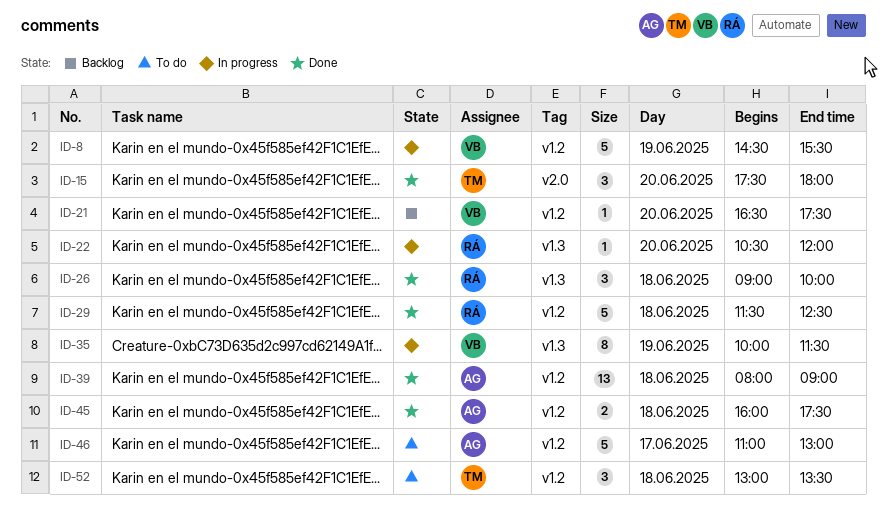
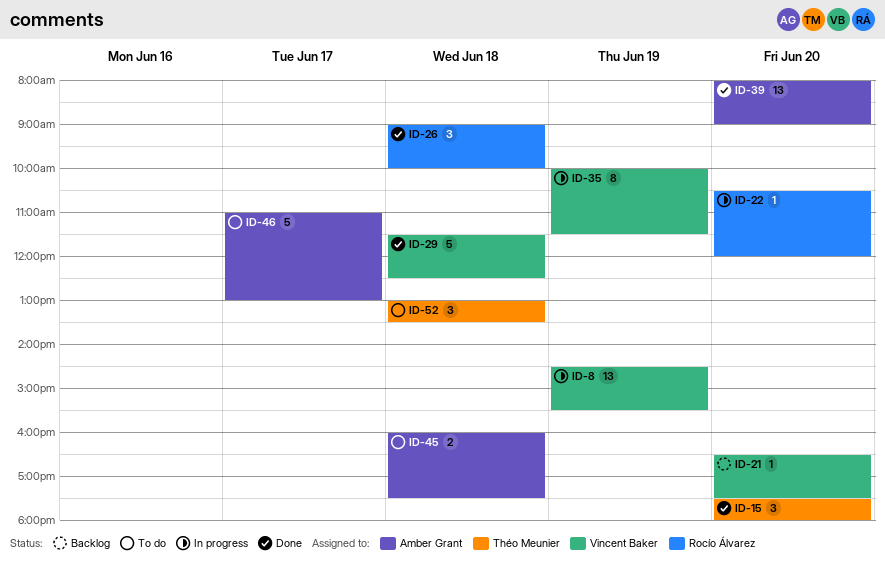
ID-8, estimate: 5 -> 13
ID-29, owner: Rocío Álvarez -> Vincent Baker
ID-39, day: Jun 18 -> Jun 20
ID-45, status: Done -> To do

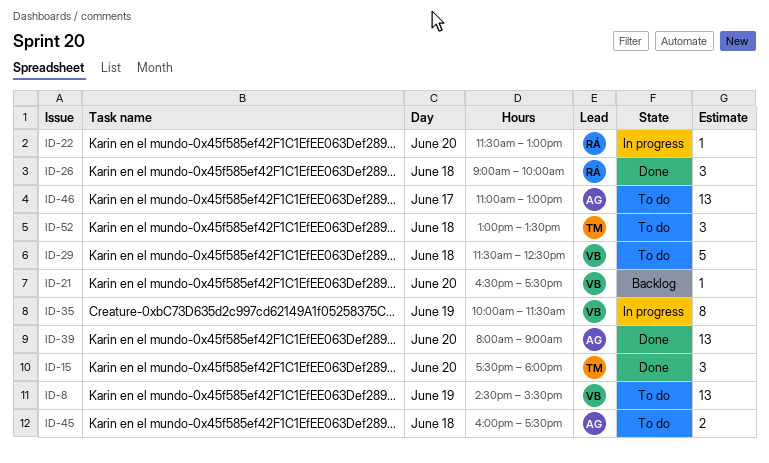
ID-8, status: In progress -> To do
ID-22, begins: 10:30 -> 11:30
ID-22, ends: 12:00 -> 13:00
ID-29, status: Done -> To do
ID-46, estimate: 5 -> 13

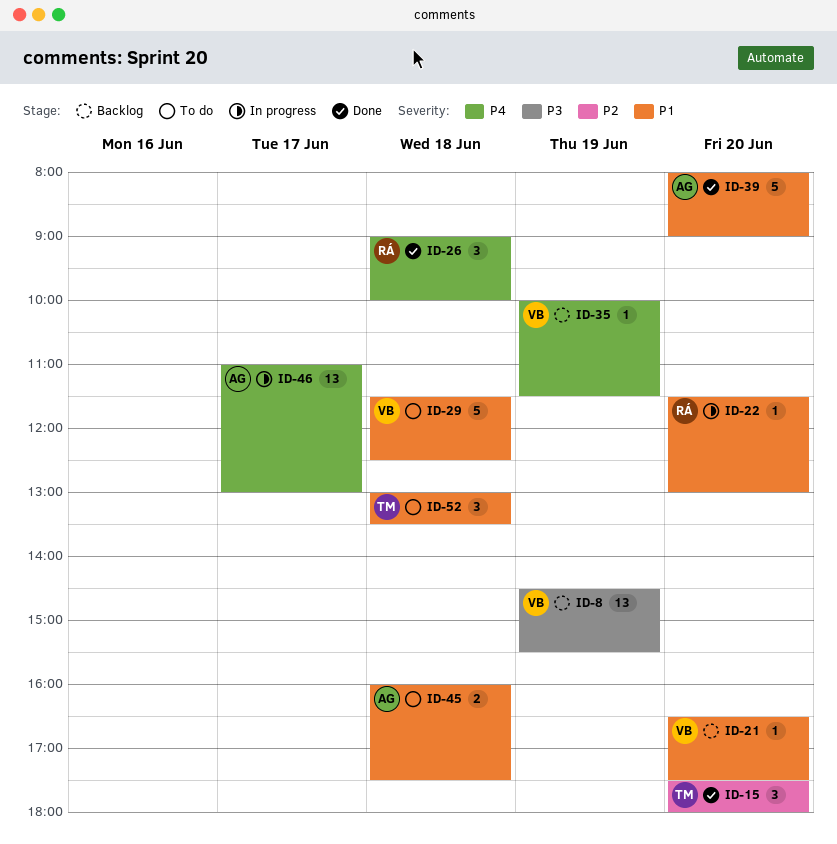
ID-8, status: To do -> Backlog
ID-35, status: In progress -> Backlog
ID-35, estimate: 8 -> 1
ID-39, estimate: 13 -> 5
ID-46, status: To do -> In progress

